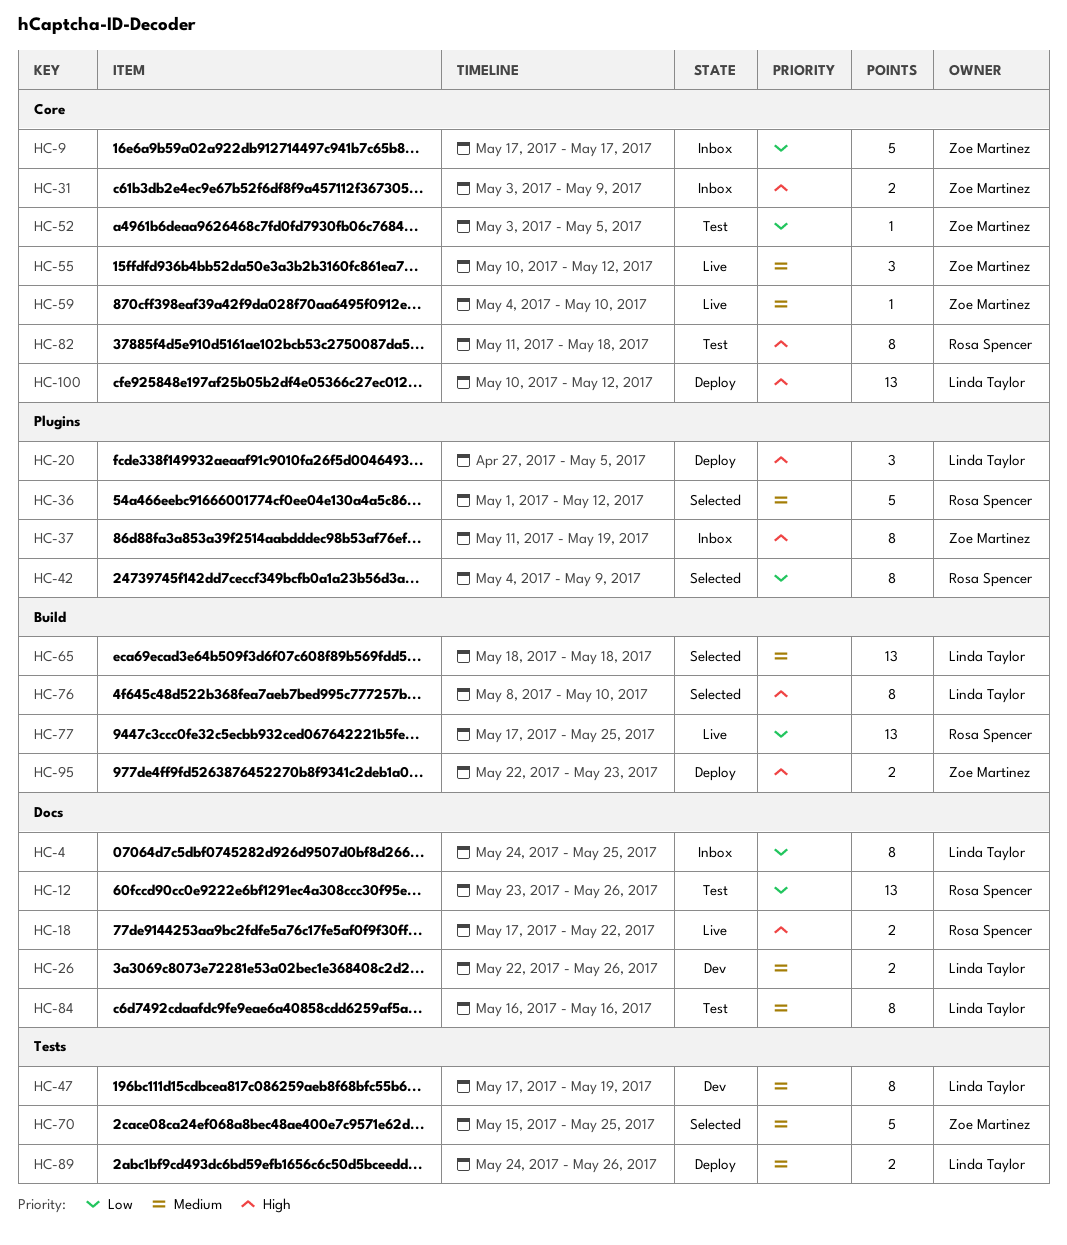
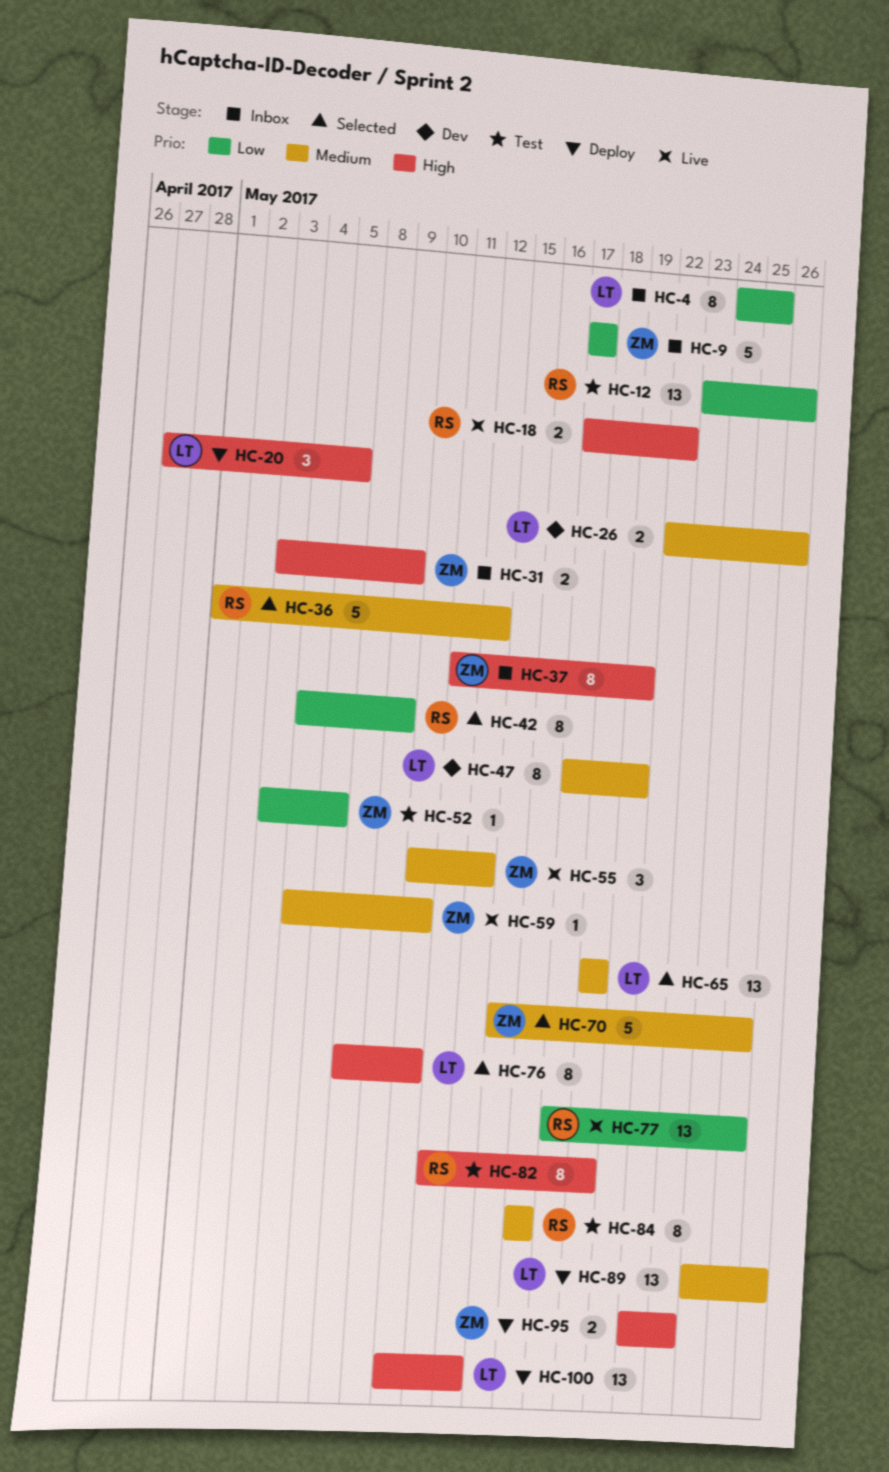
HC-84, owner: Linda Taylor -> Rosa Spencer
HC-89, estimate: 2 -> 13

